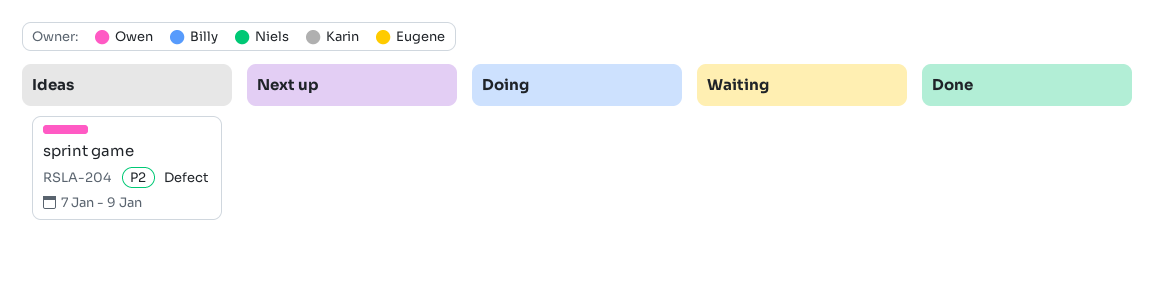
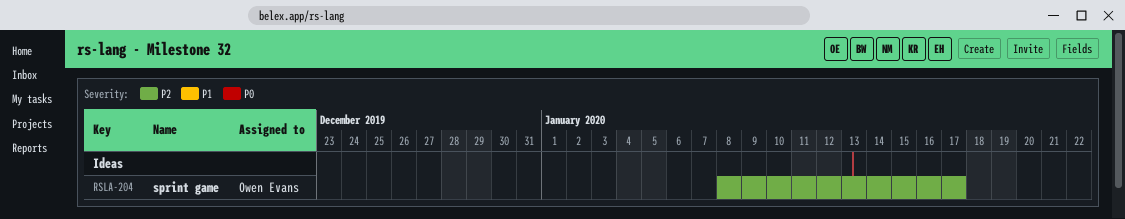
RSLA-204, start: Jan 7 -> Jan 8
RSLA-204, due: Jan 9 -> Jan 17

